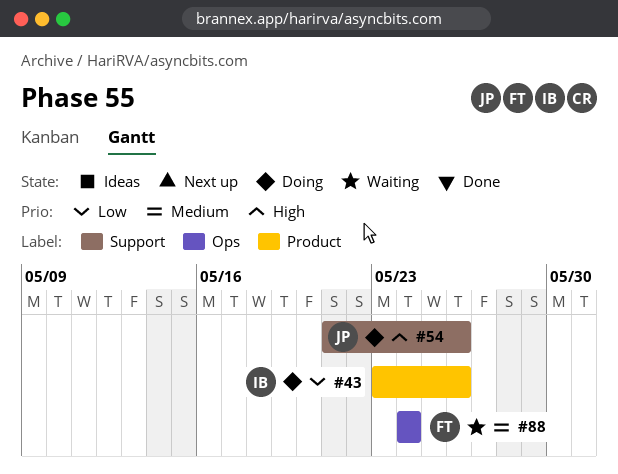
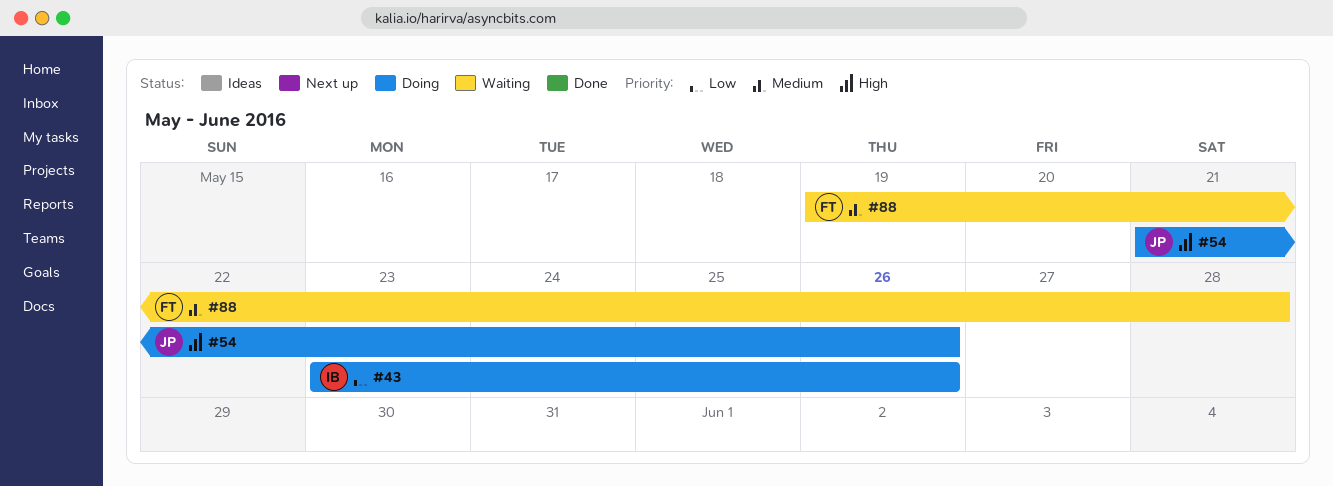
#88, start: May 24 -> May 19
#88, due: May 24 -> May 28

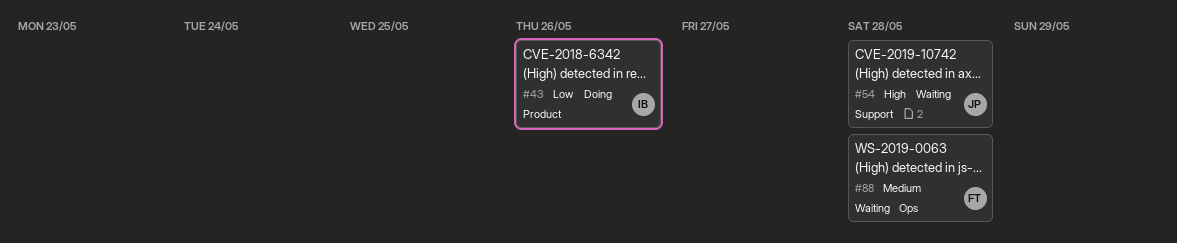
#54, status: Doing -> Waiting
#54, due: May 26 -> May 28

